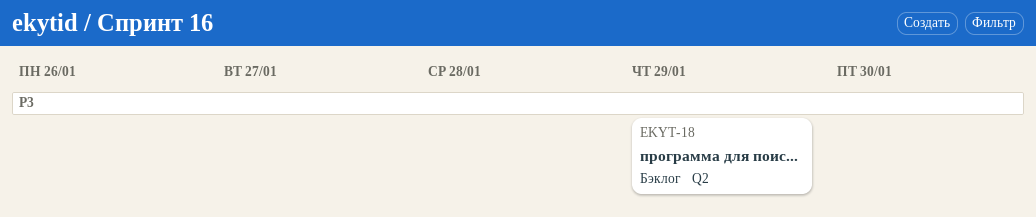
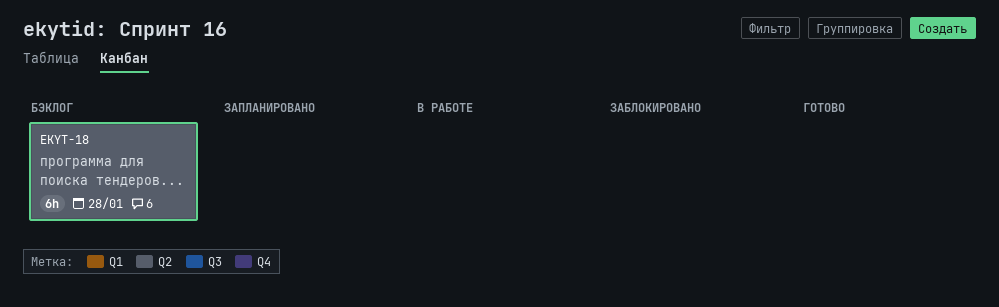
EKYT-18, due: Jan 29 -> Jan 28

